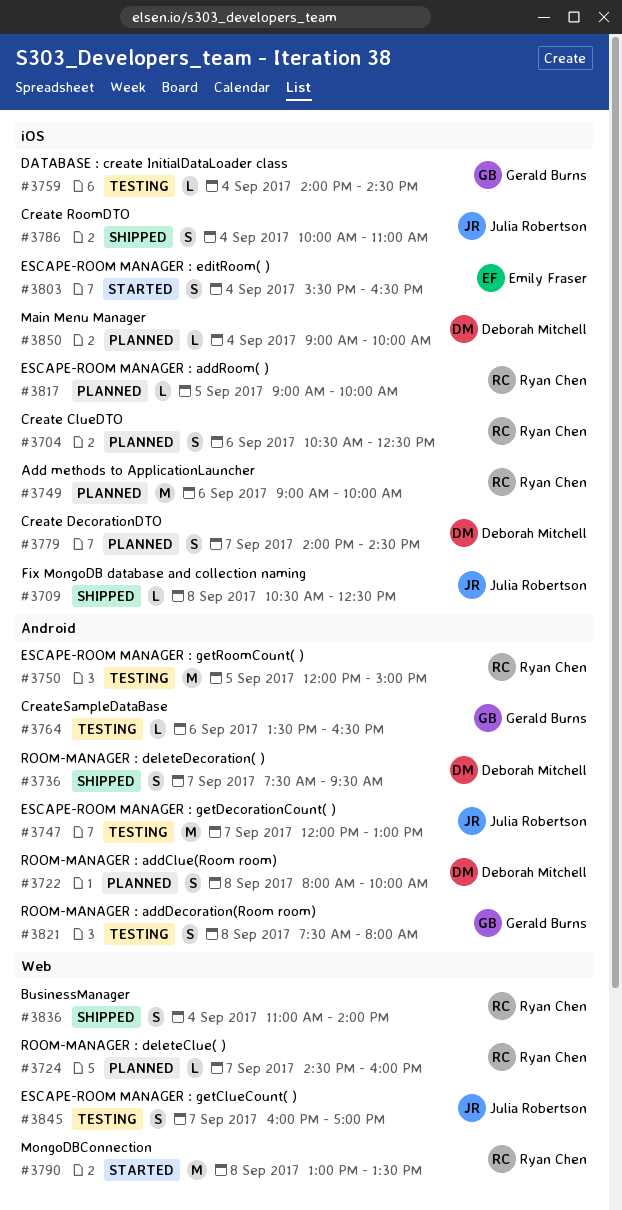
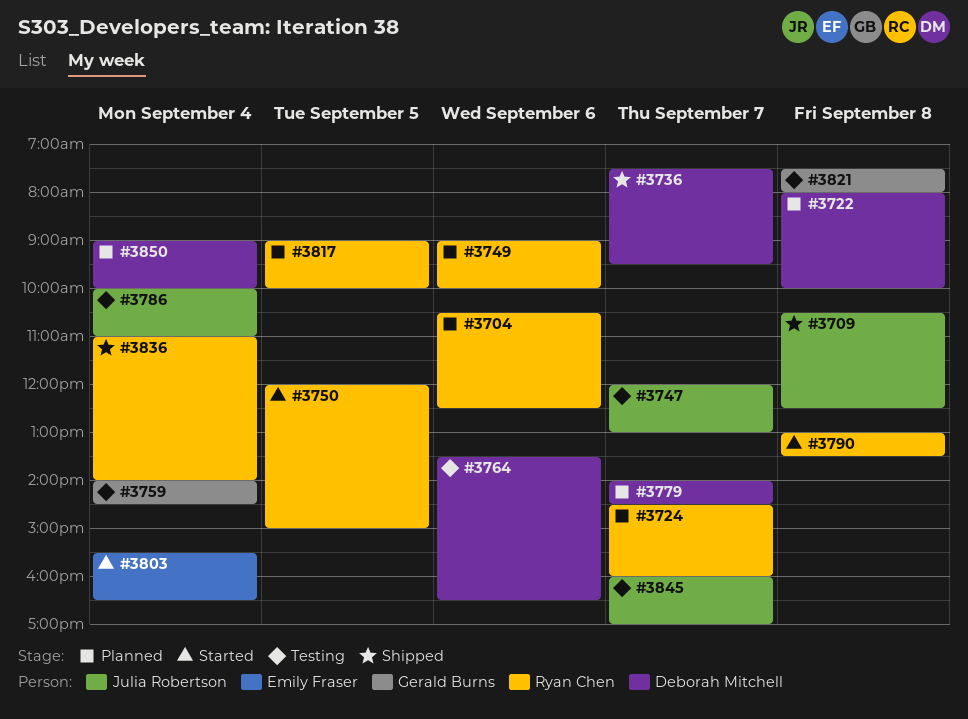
#3750, status: Testing -> Started
#3764, owner: Gerald Burns -> Deborah Mitchell
#3786, status: Shipped -> Testing

